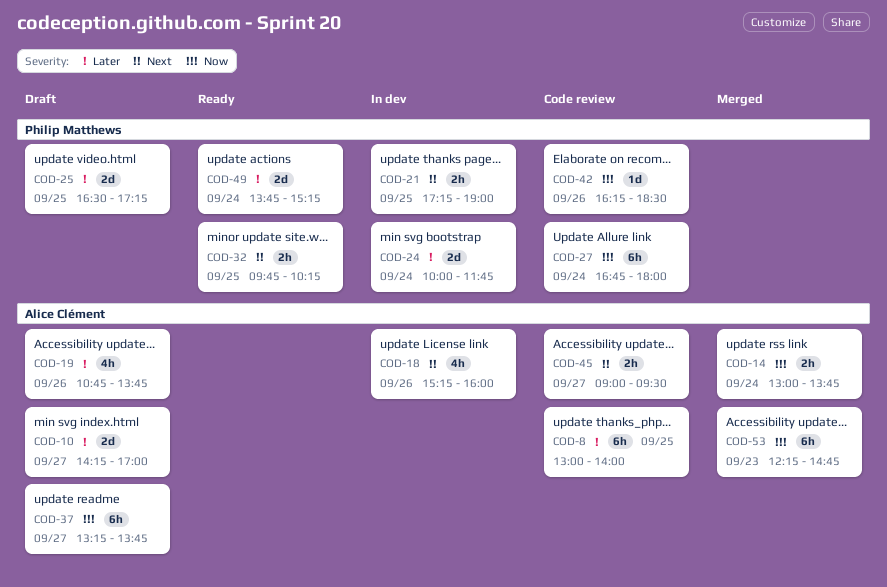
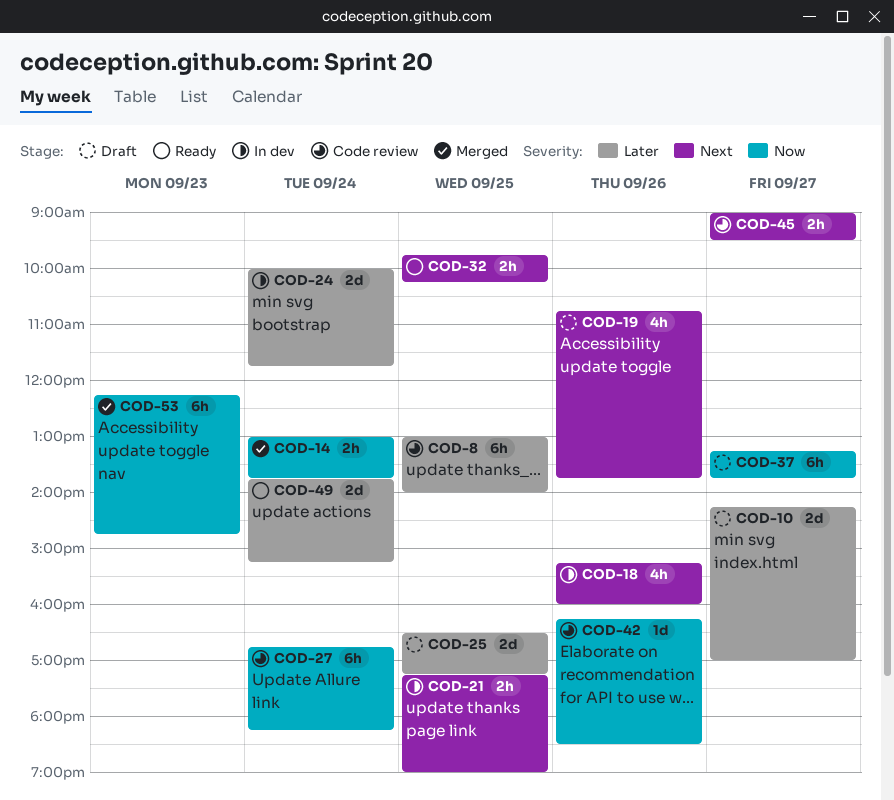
COD-19, priority: Later -> Next
COD-27, ends: 18:00 -> 18:15

